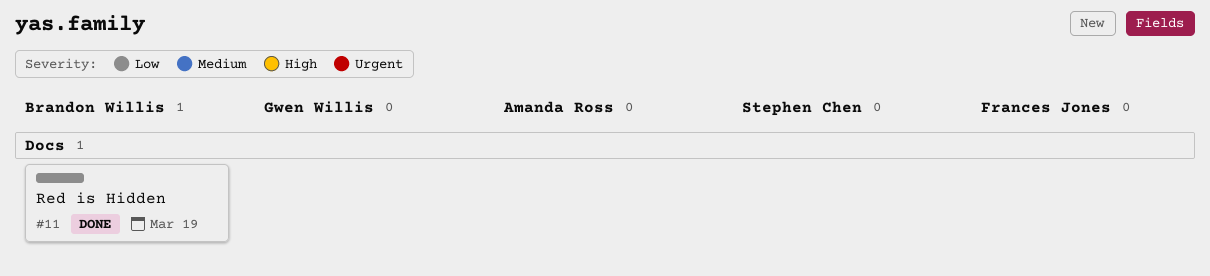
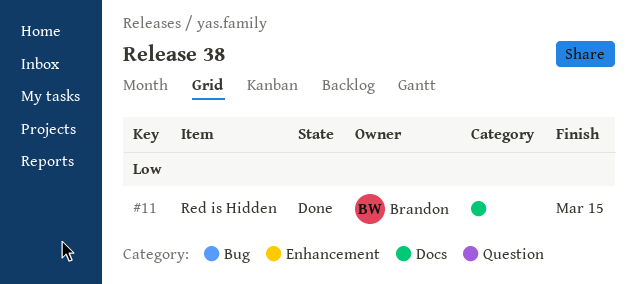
#11, due: Mar 19 -> Mar 15

